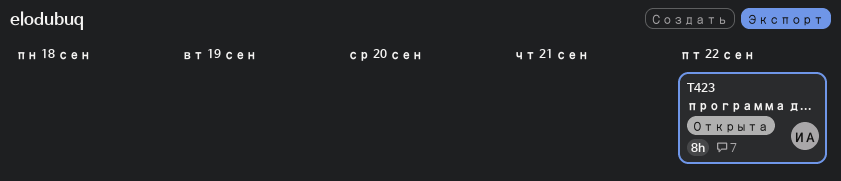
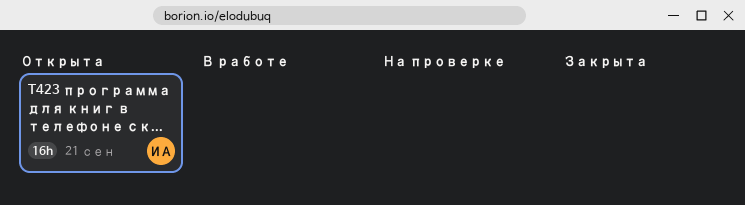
T423, estimate: 8h -> 16h
T423, due: Sep 22 -> Sep 21

